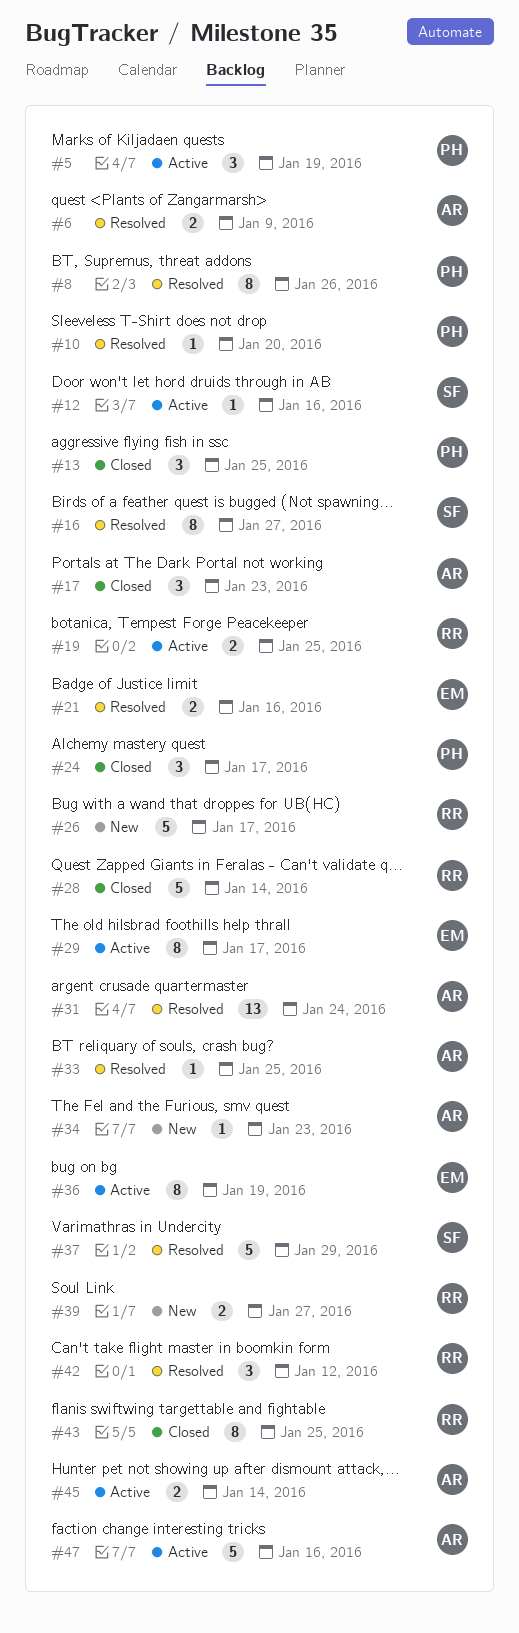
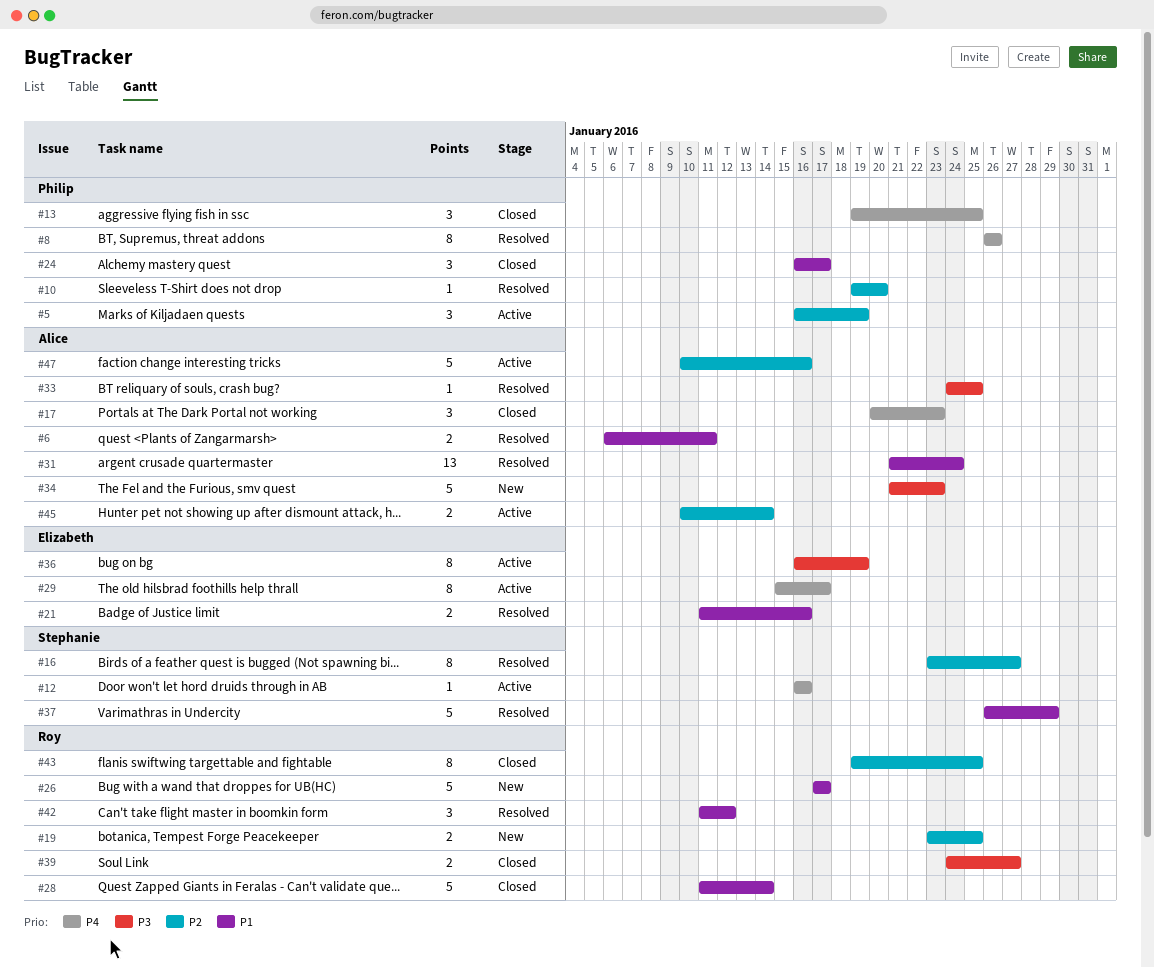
#6, due: Jan 9 -> Jan 11
#19, status: Active -> New
#34, estimate: 1 -> 5
#39, status: New -> Closed

